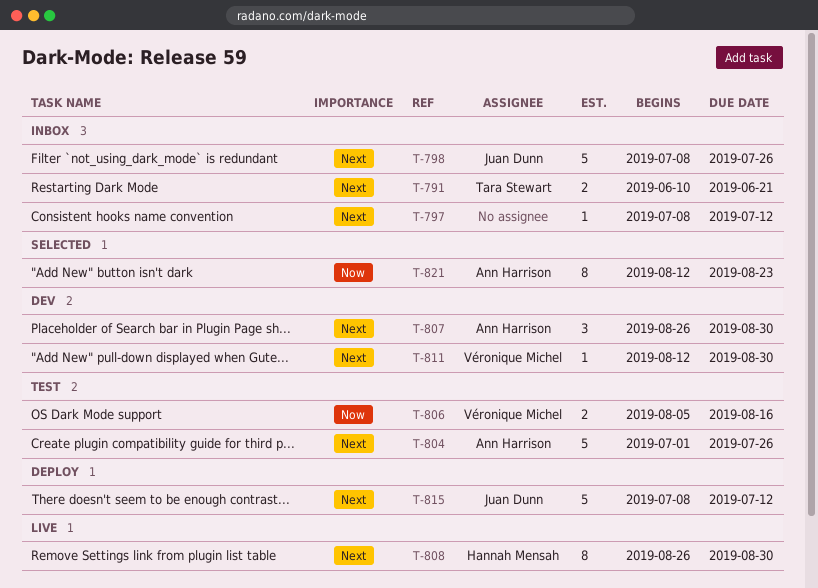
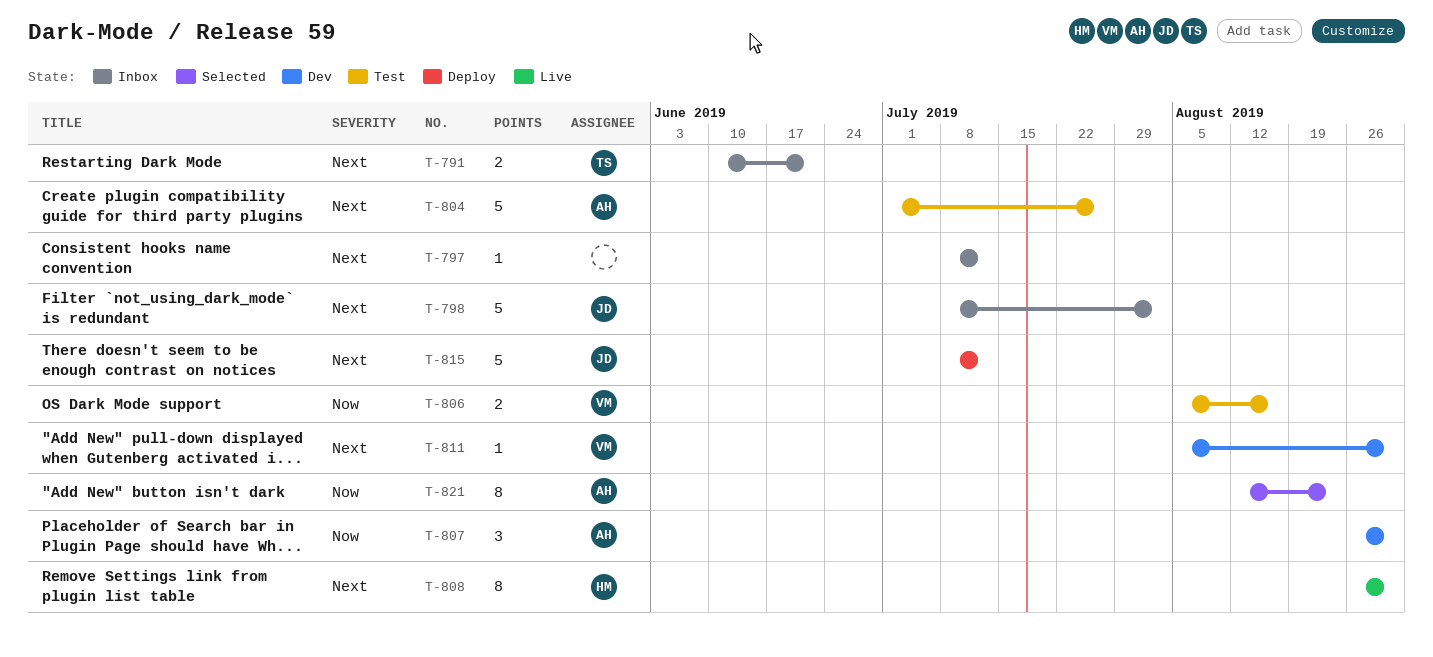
T-798, due: Jul 26 -> Aug 2
T-807, priority: Next -> Now
T-811, start: Aug 12 -> Aug 5

